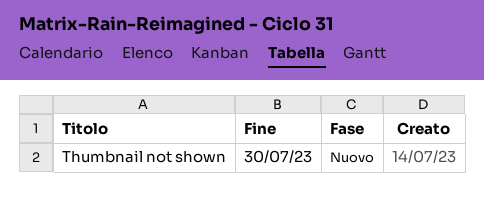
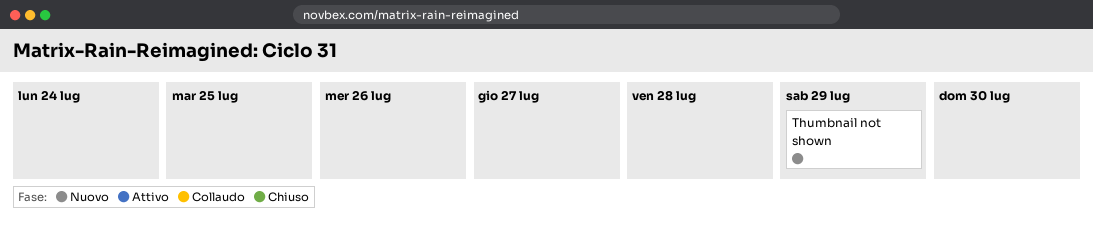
Thumbnail not shown, due: Jul 30 -> Jul 29

